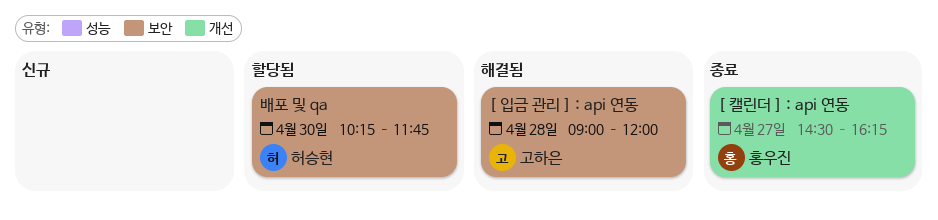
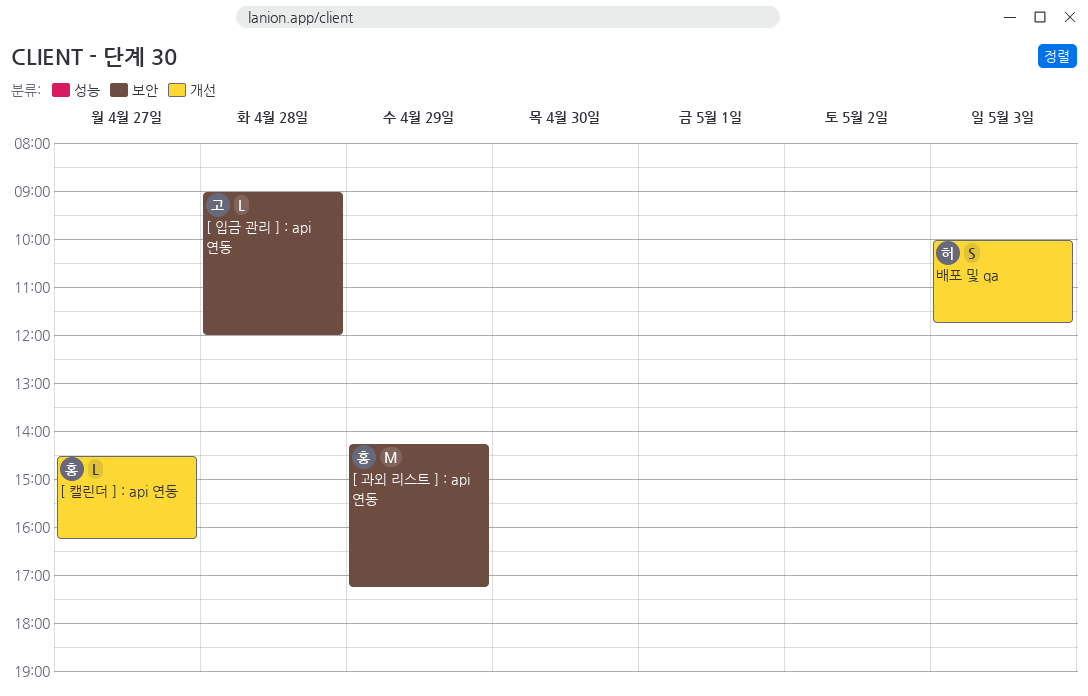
[ 과외 리스트 ] : api 연동: none -> present
배포 및 qa, label: 보안 -> 개선
배포 및 qa, day: Apr 30 -> May 3
배포 및 qa, begins: 10:15 -> 10:00

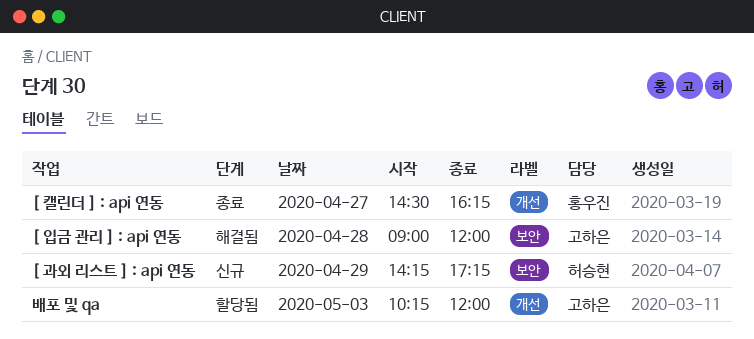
[ 과외 리스트 ] : api 연동, owner: 홍우진 -> 허승현
배포 및 qa, owner: 허승현 -> 고하은
배포 및 qa, begins: 10:00 -> 10:15
배포 및 qa, ends: 11:45 -> 12:00

